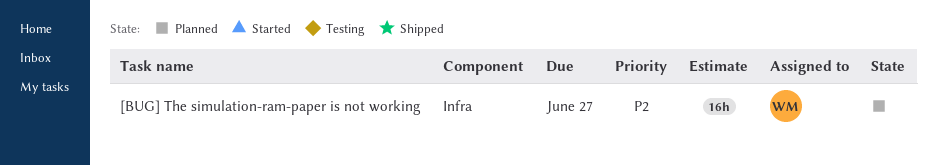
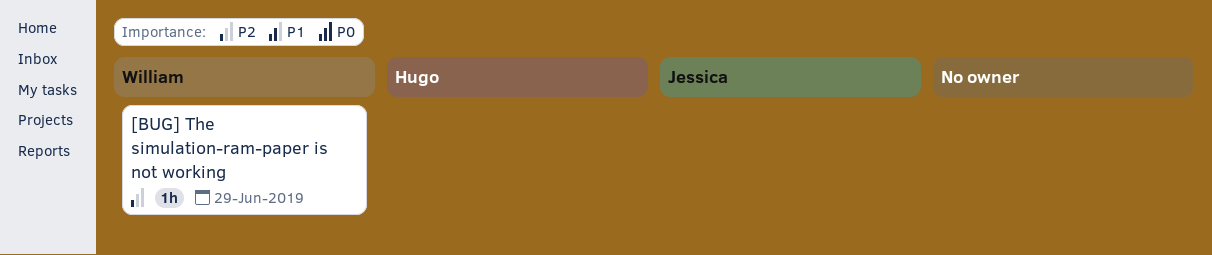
[BUG] The simulation-ram-paper is not working, estimate: 16h -> 1h
[BUG] The simulation-ram-paper is not working, due: Jun 27 -> Jun 29

